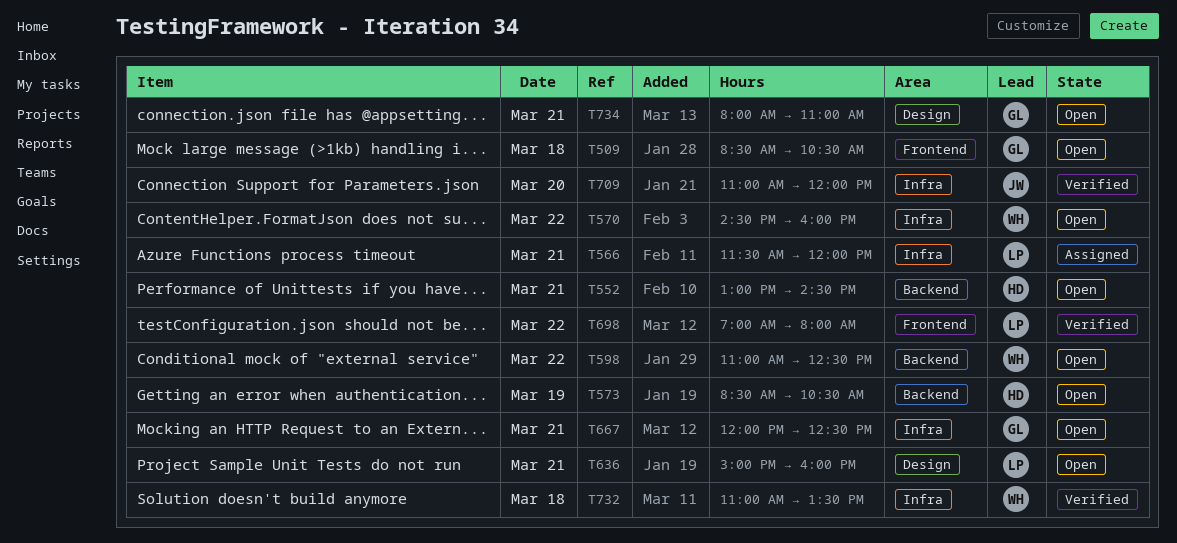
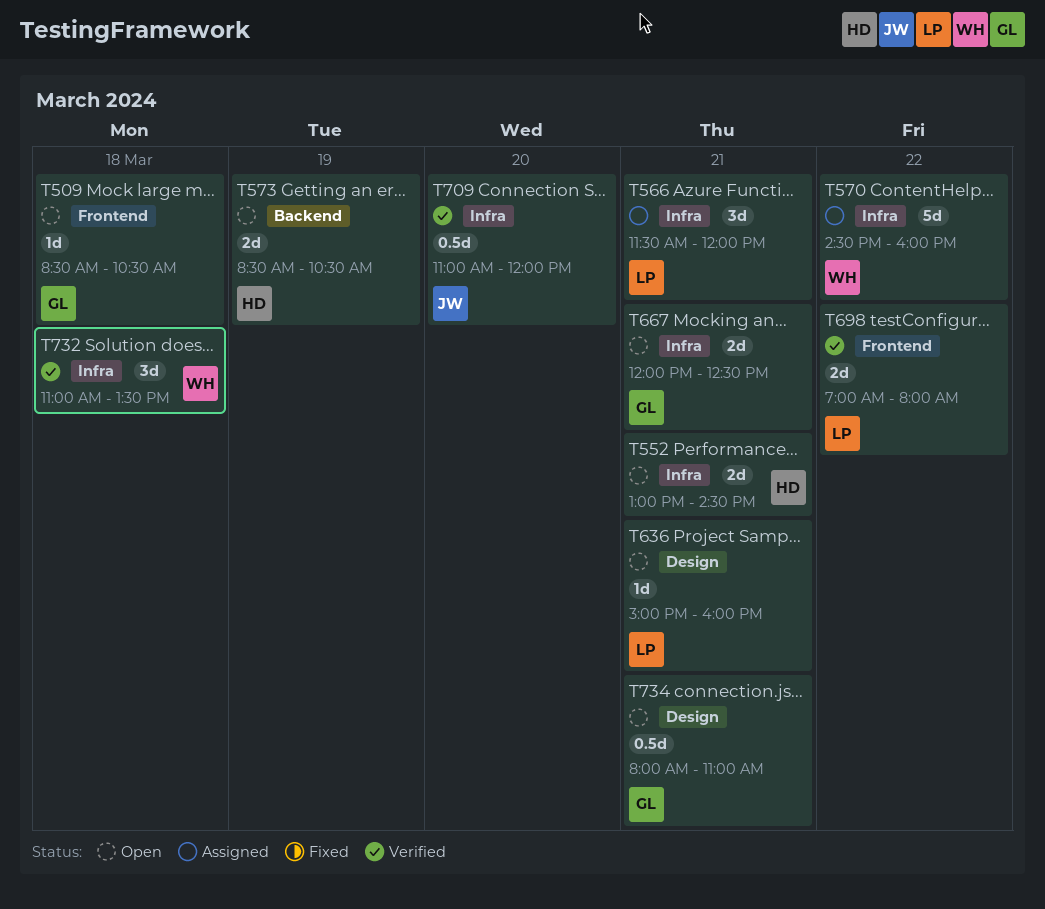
T552, label: Backend -> Infra
T570, status: Open -> Assigned
T598: present -> none

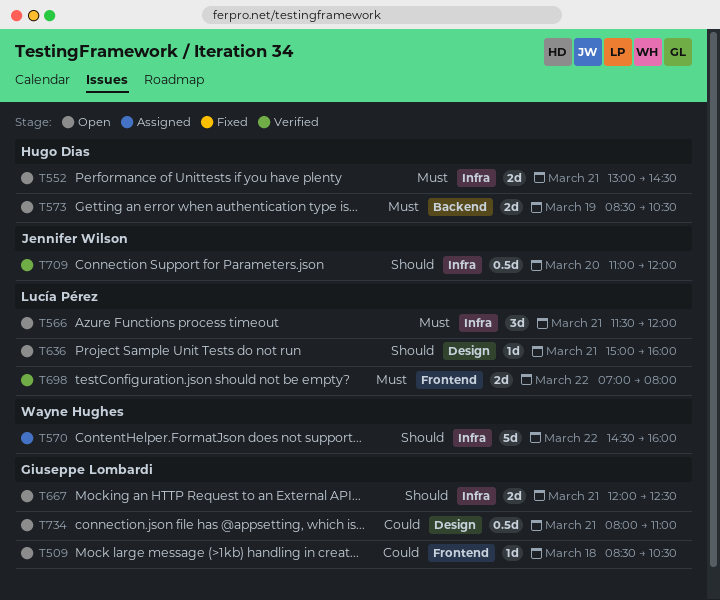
T566, status: Assigned -> Open
T732: present -> none

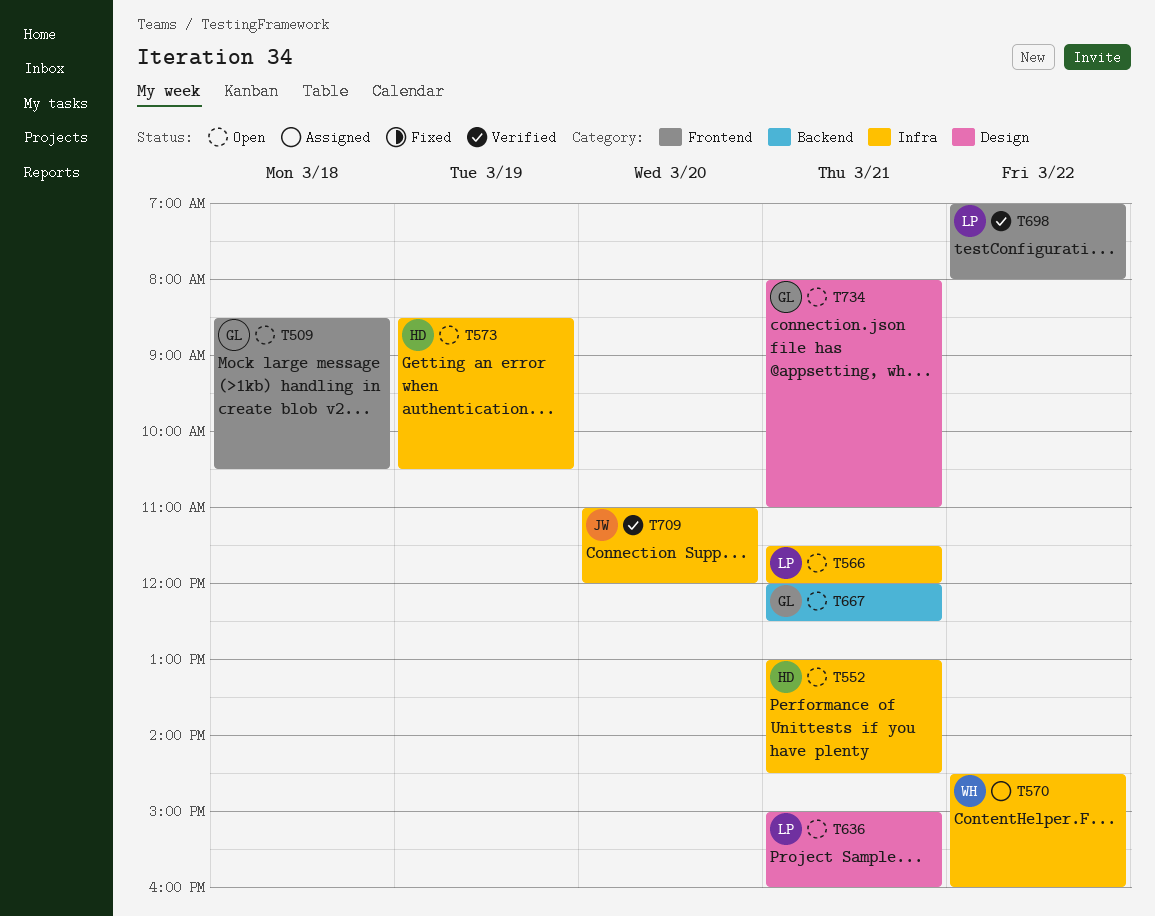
T573, label: Backend -> Infra
T667, label: Infra -> Backend

